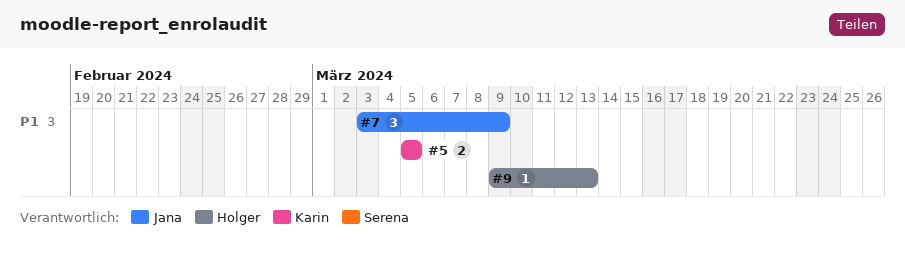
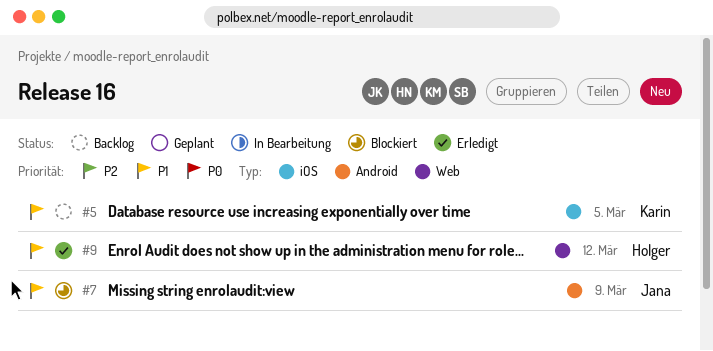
#9, due: Mar 13 -> Mar 12

